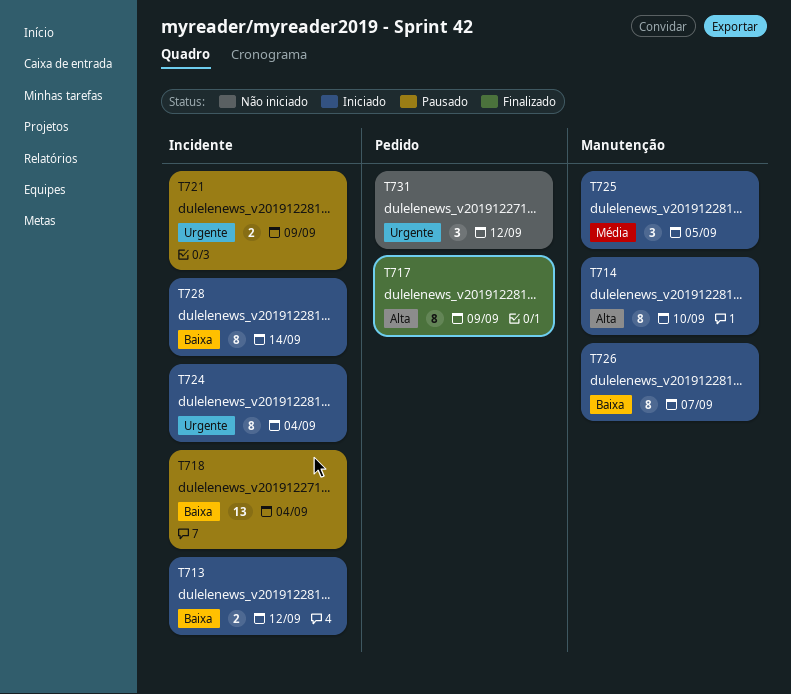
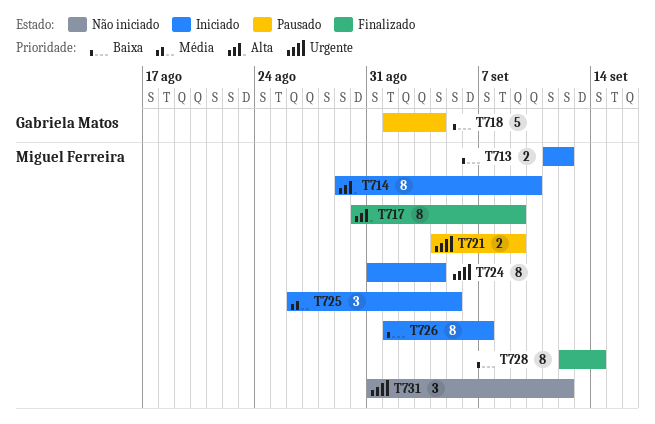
T718, estimate: 13 -> 5
T728, status: Iniciado -> Finalizado

